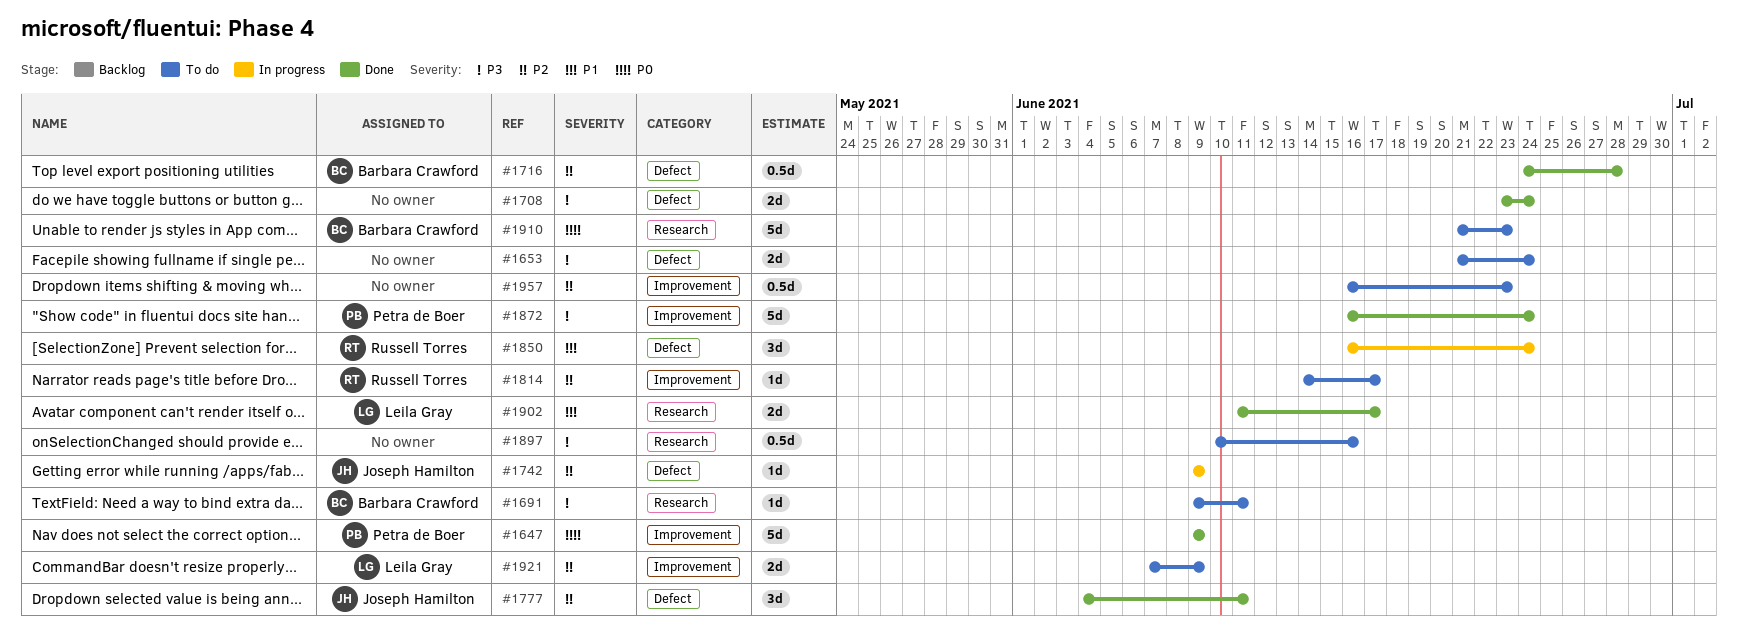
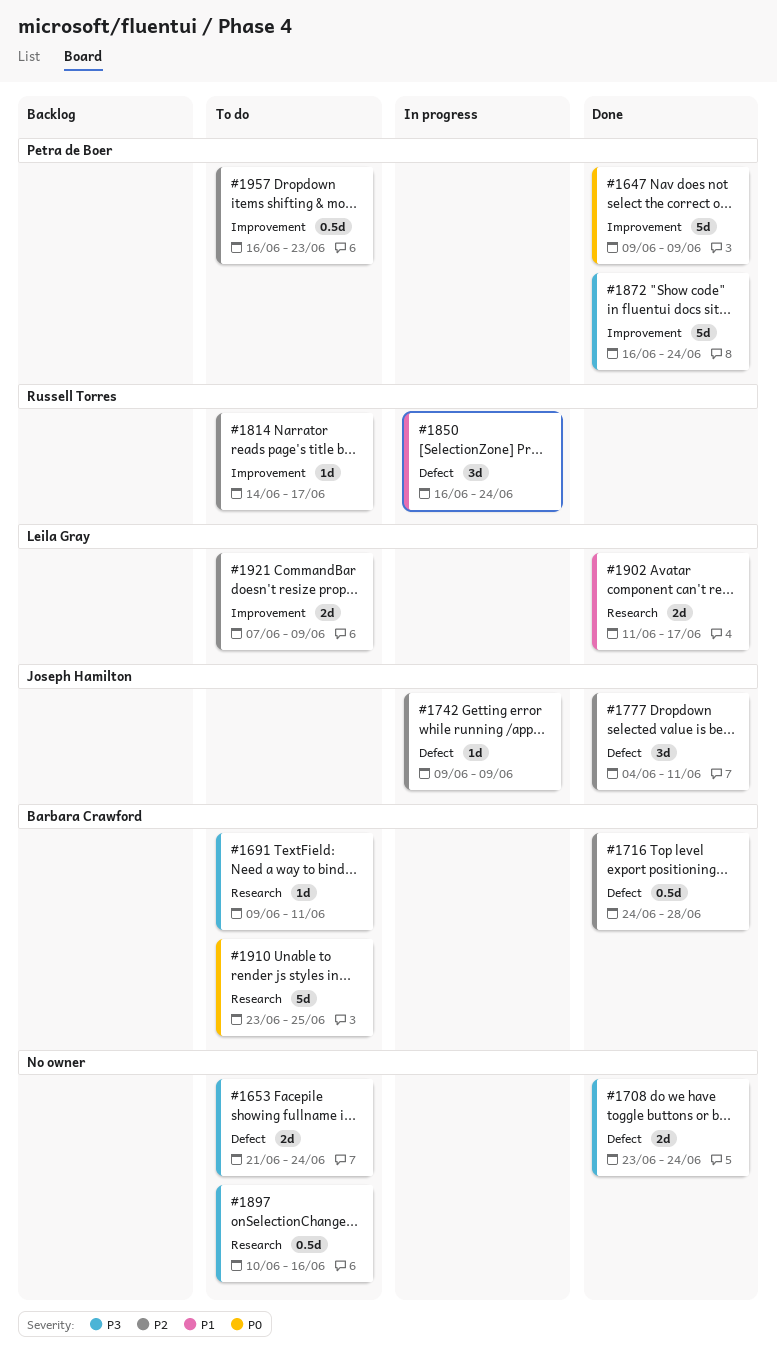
#1910, start: Jun 21 -> Jun 23
#1910, due: Jun 23 -> Jun 25
#1957, owner: none -> Petra de Boer

